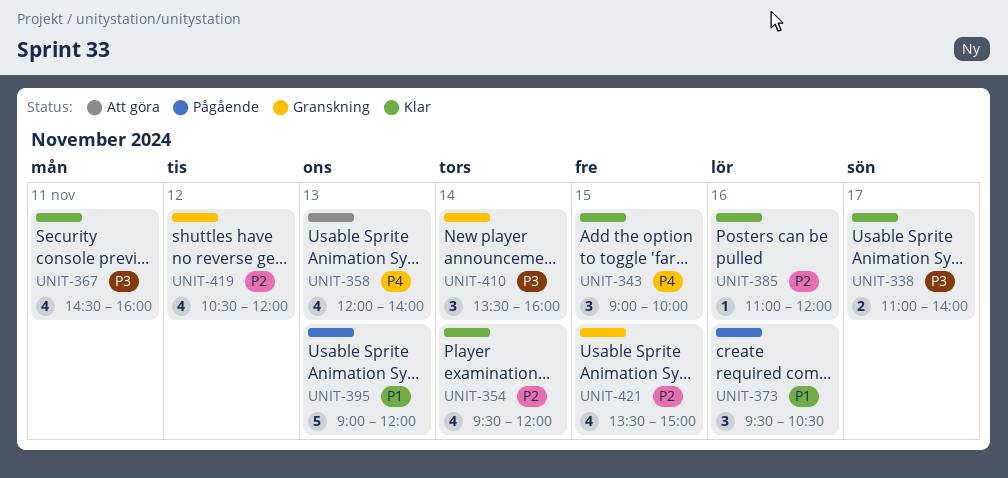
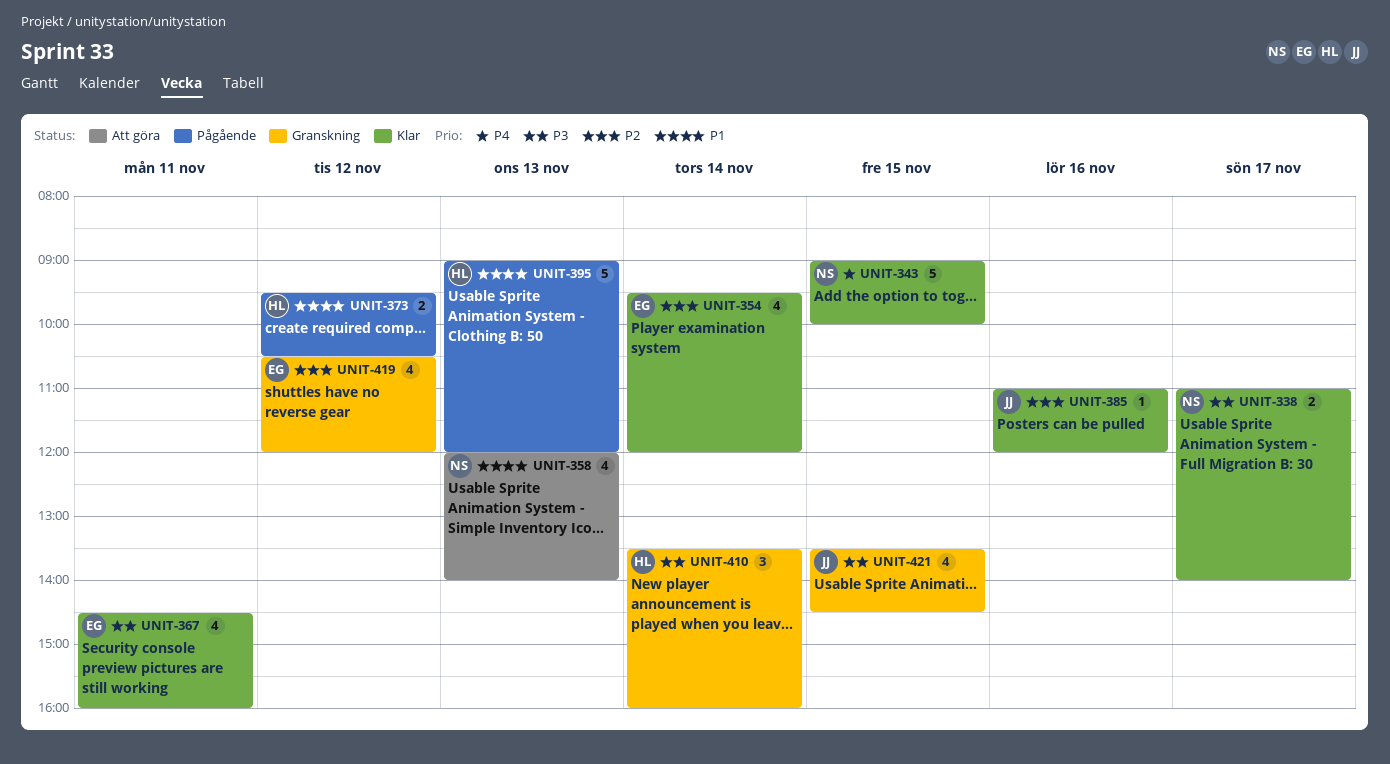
UNIT-343, estimate: 3 -> 5
UNIT-358, priority: P4 -> P1
UNIT-373, estimate: 3 -> 2
UNIT-373, day: Nov 16 -> Nov 12
UNIT-421, priority: P2 -> P3
UNIT-421, ends: 15:00 -> 14:30

